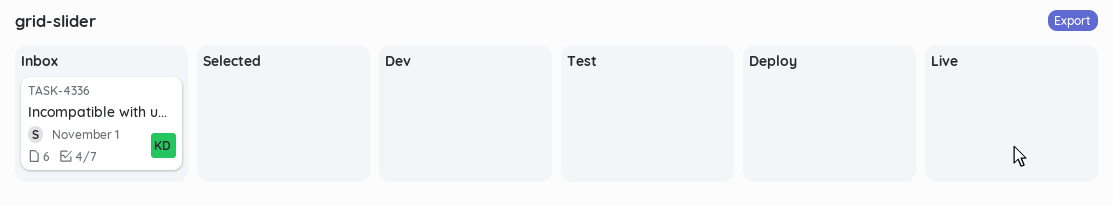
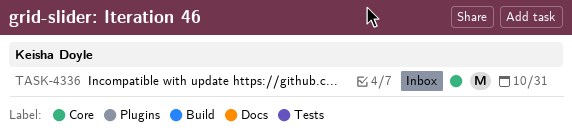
TASK-4336, estimate: S -> M
TASK-4336, due: Nov 1 -> Oct 31

